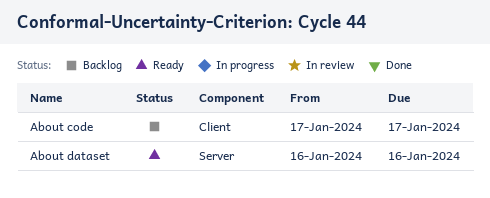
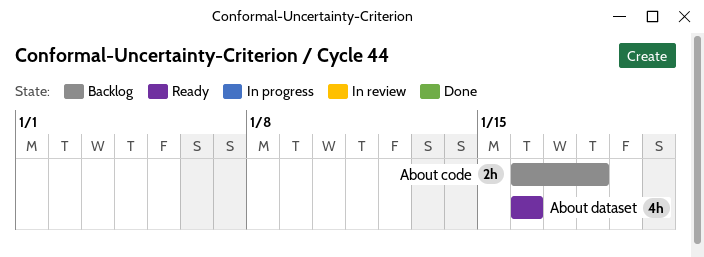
About code, start: Jan 17 -> Jan 16
About code, due: Jan 17 -> Jan 18

